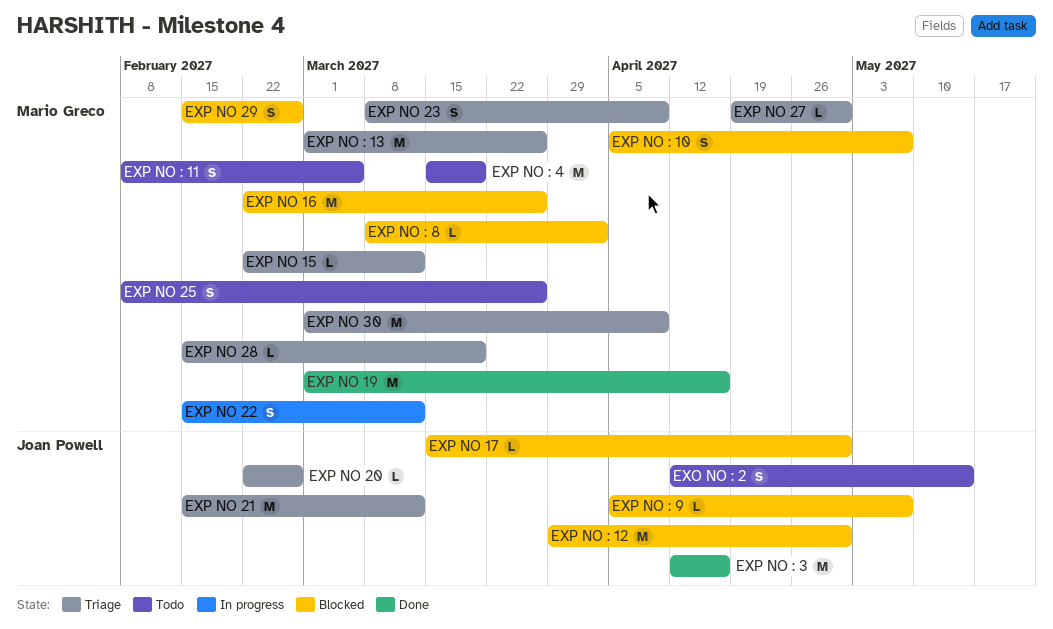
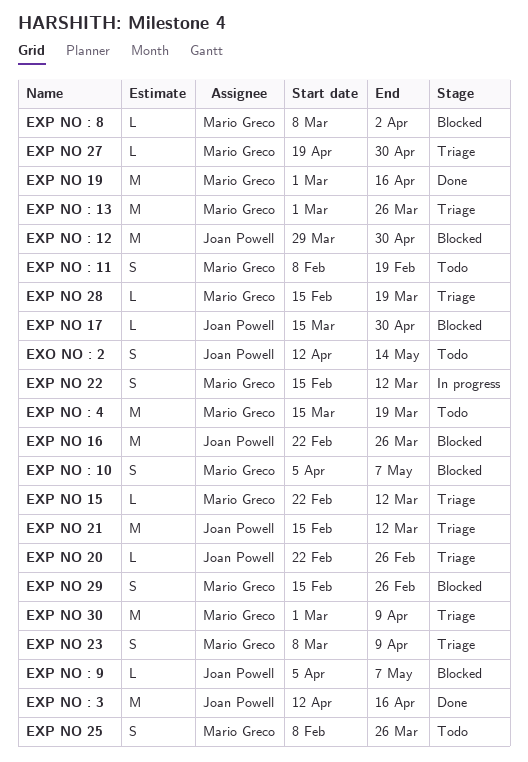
EXP NO 16, owner: Mario Greco -> Joan Powell
EXP NO : 11, due: Mar 5 -> Feb 19

